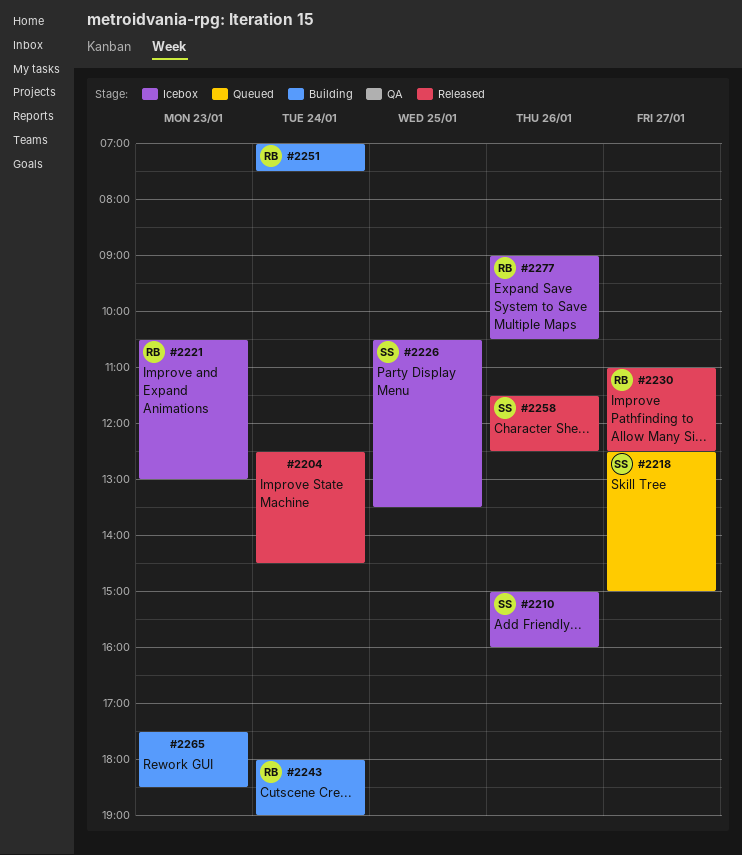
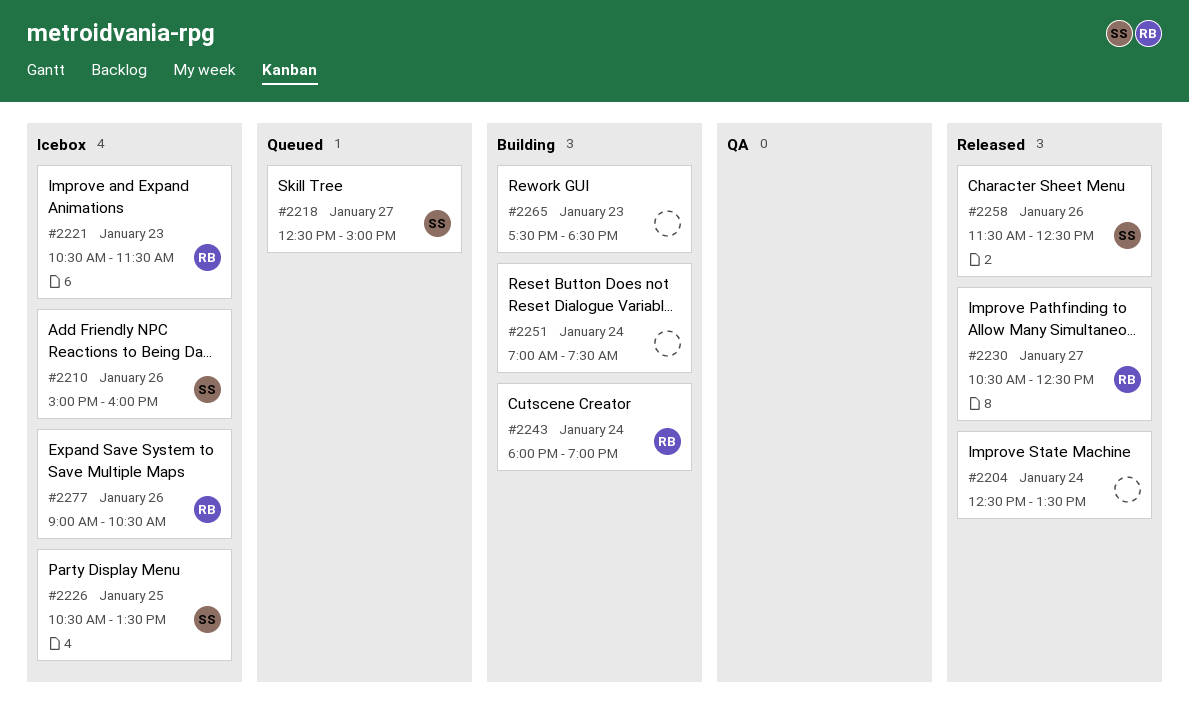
#2204, ends: 14:30 -> 13:30
#2221, ends: 13:00 -> 11:30
#2230, begins: 11:00 -> 10:30
#2251, owner: RB -> none

